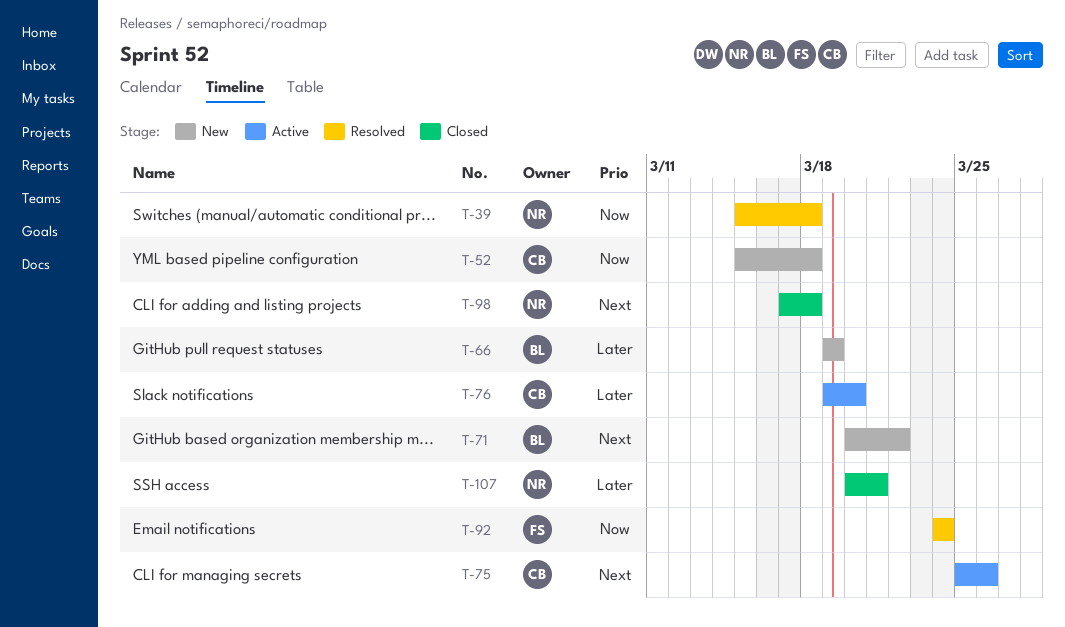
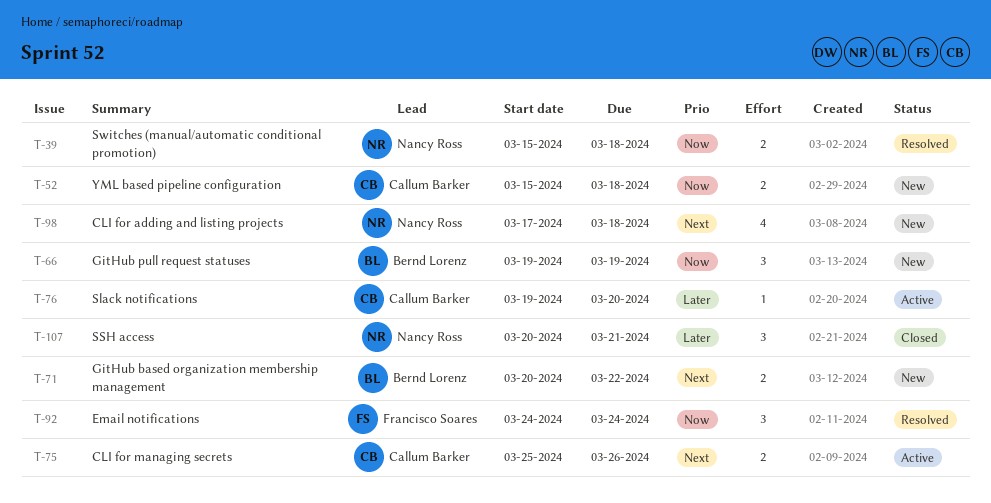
T-66, priority: Later -> Now
T-98, status: Closed -> New

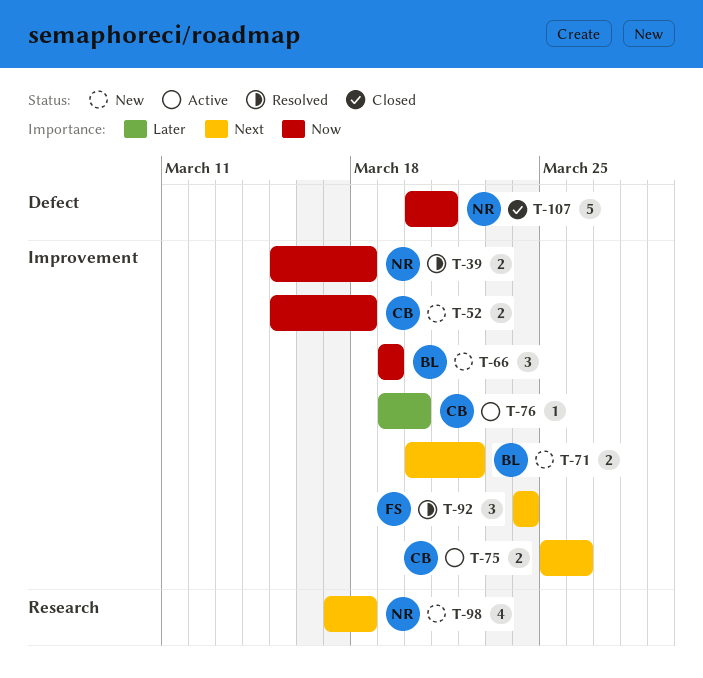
T-92, priority: Now -> Next
T-107, priority: Later -> Now
T-107, estimate: 3 -> 5

